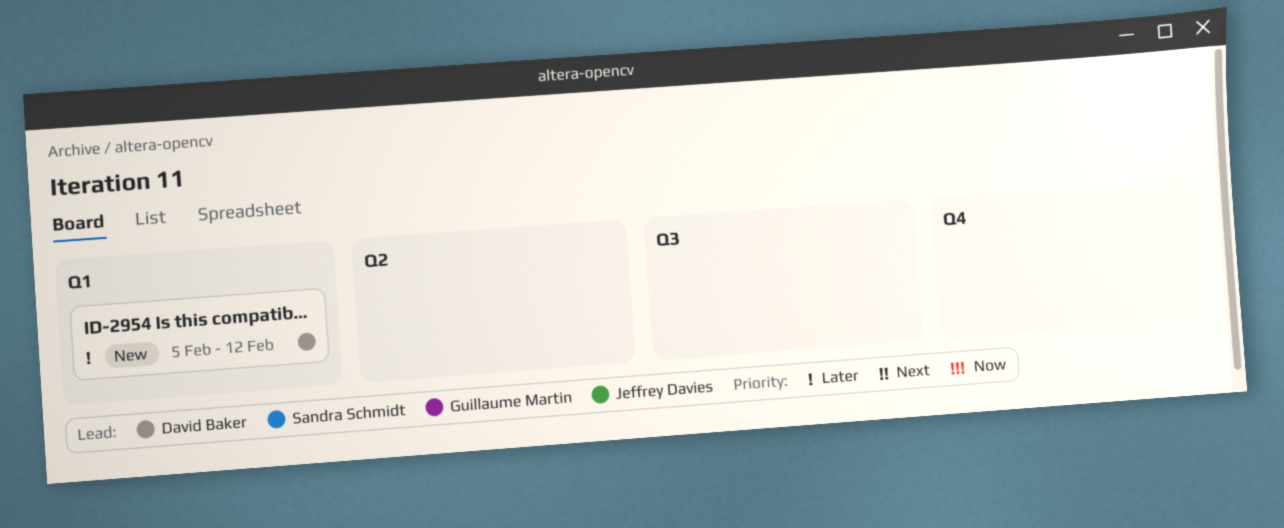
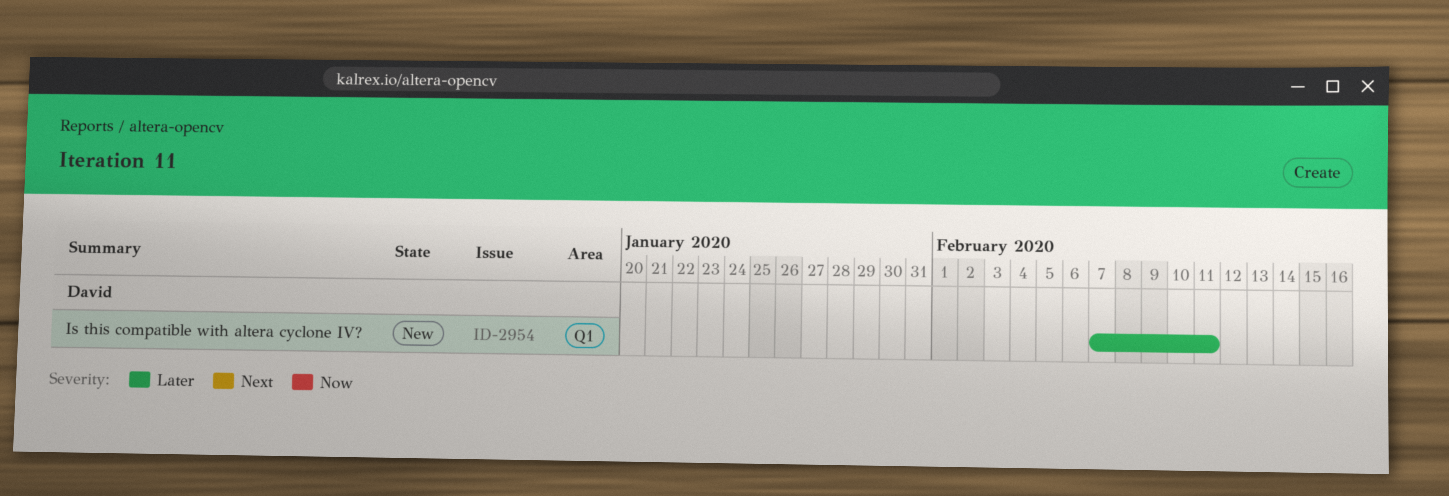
ID-2954, start: Feb 5 -> Feb 7
ID-2954, due: Feb 12 -> Feb 11

